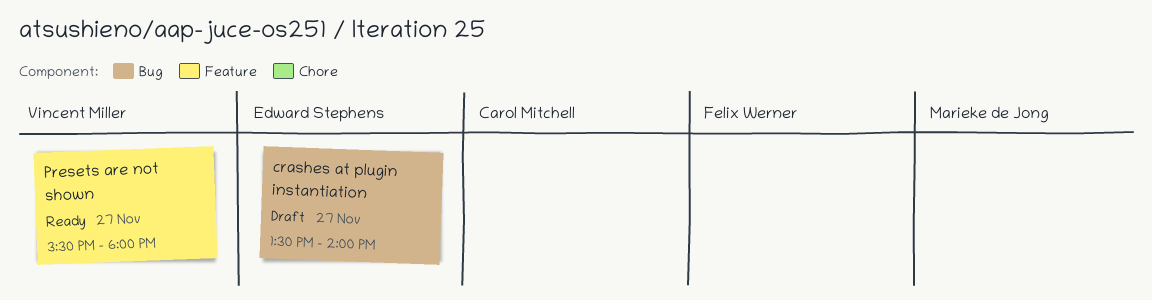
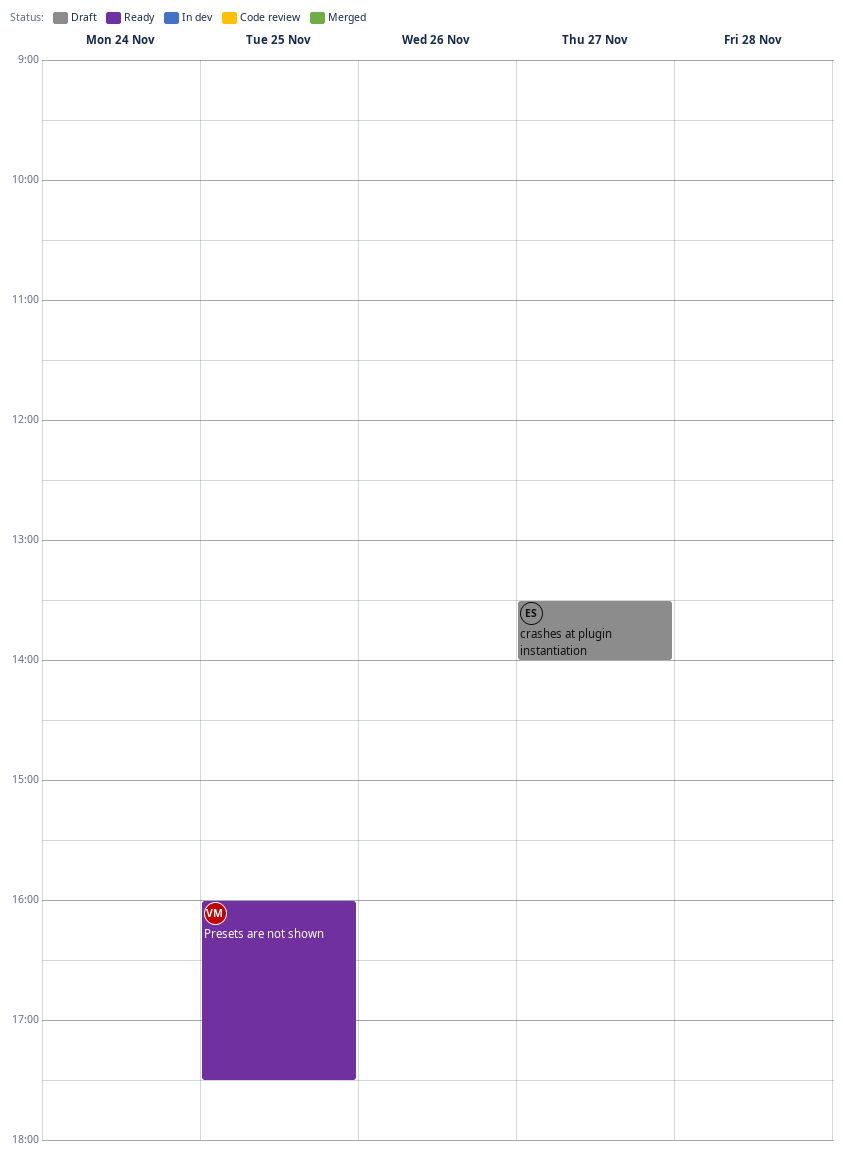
Presets are not shown, day: Nov 27 -> Nov 25
Presets are not shown, begins: 15:30 -> 16:00
Presets are not shown, ends: 18:00 -> 17:30

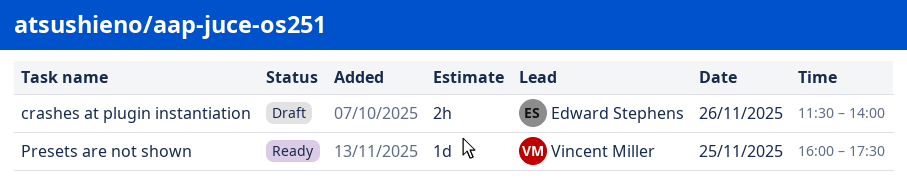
crashes at plugin instantiation, day: Nov 27 -> Nov 26
crashes at plugin instantiation, begins: 13:30 -> 11:30

